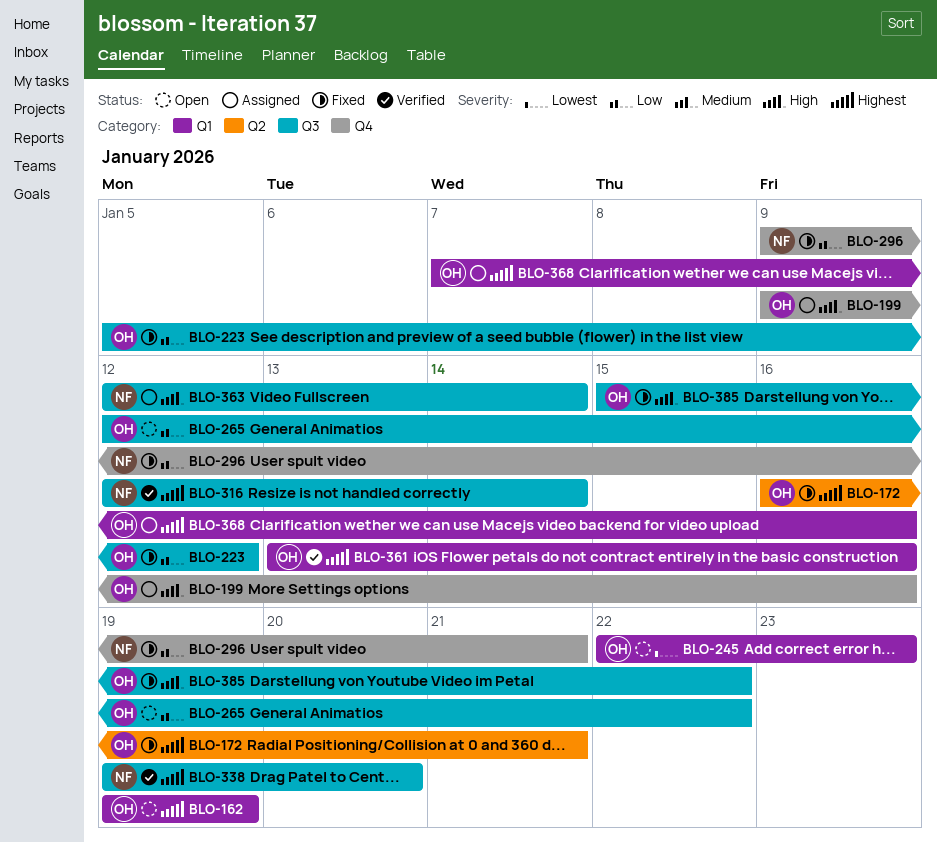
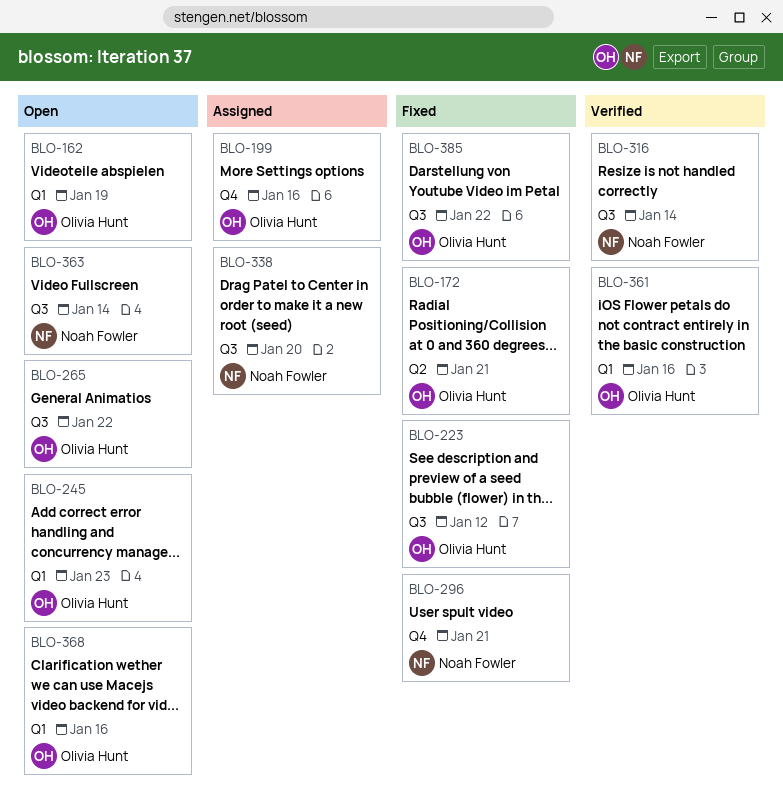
BLO-338, status: Verified -> Assigned
BLO-363, status: Assigned -> Open
BLO-368, status: Assigned -> Open

